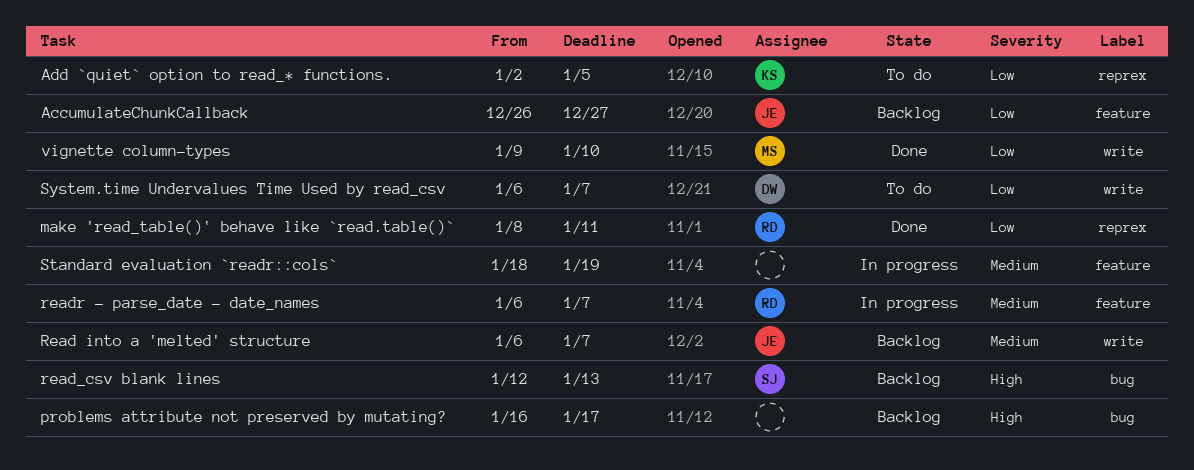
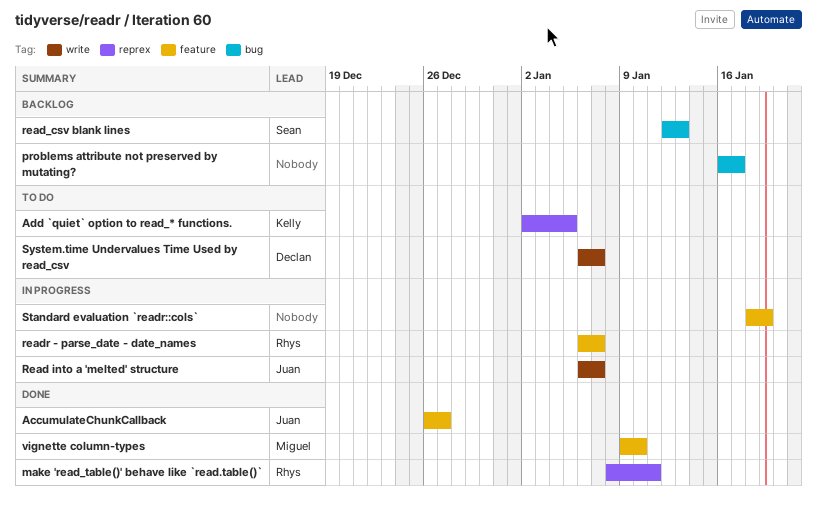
AccumulateChunkCallback, status: Backlog -> Done
Read into a 'melted' structure, status: Backlog -> In progress
vignette column-types, label: write -> feature

